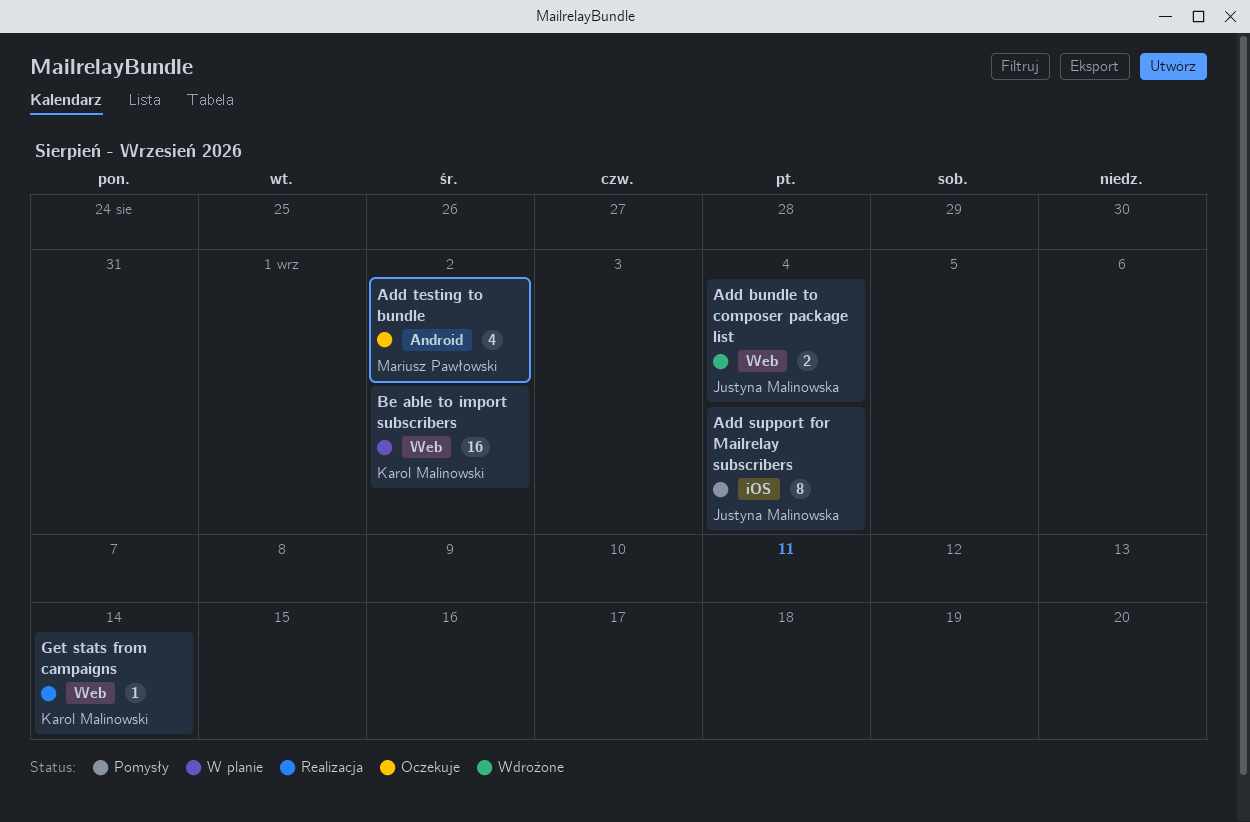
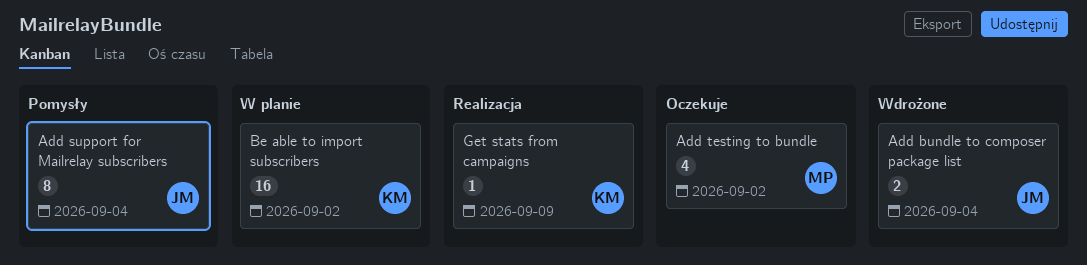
Get stats from campaigns, due: Sep 14 -> Sep 9

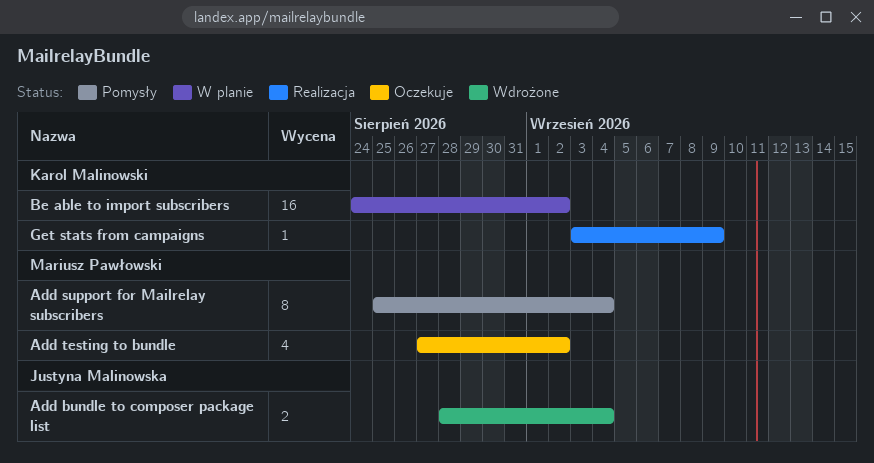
Add support for Mailrelay subscribers, owner: Justyna Malinowska -> Mariusz Pawłowski

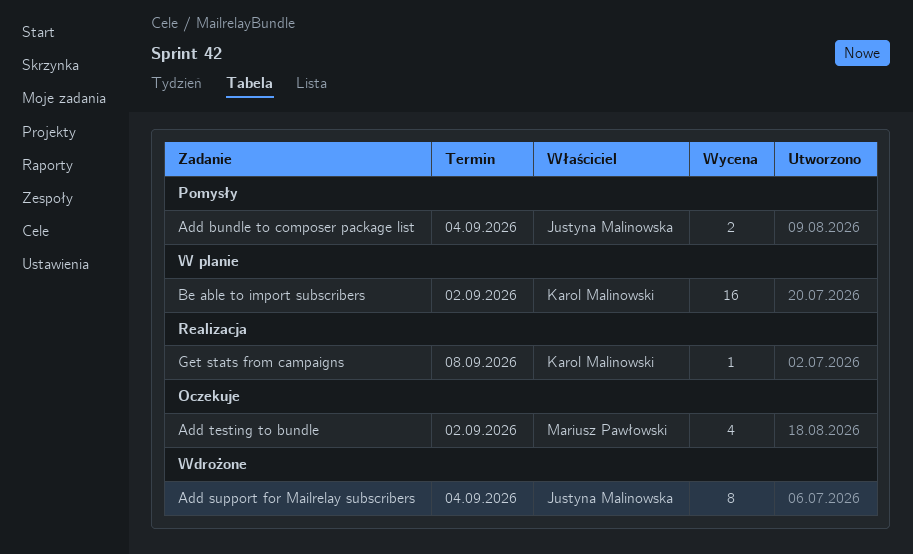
Add bundle to composer package list, status: Wdrożone -> Pomysły
Add support for Mailrelay subscribers, status: Pomysły -> Wdrożone
Add support for Mailrelay subscribers, owner: Mariusz Pawłowski -> Justyna Malinowska
Get stats from campaigns, due: Sep 9 -> Sep 8

